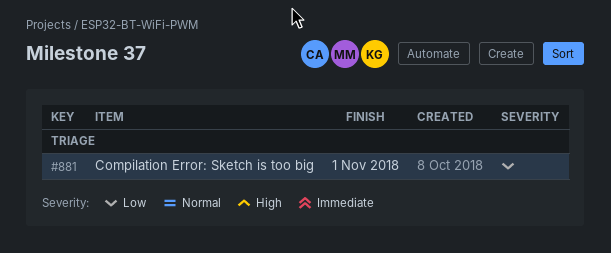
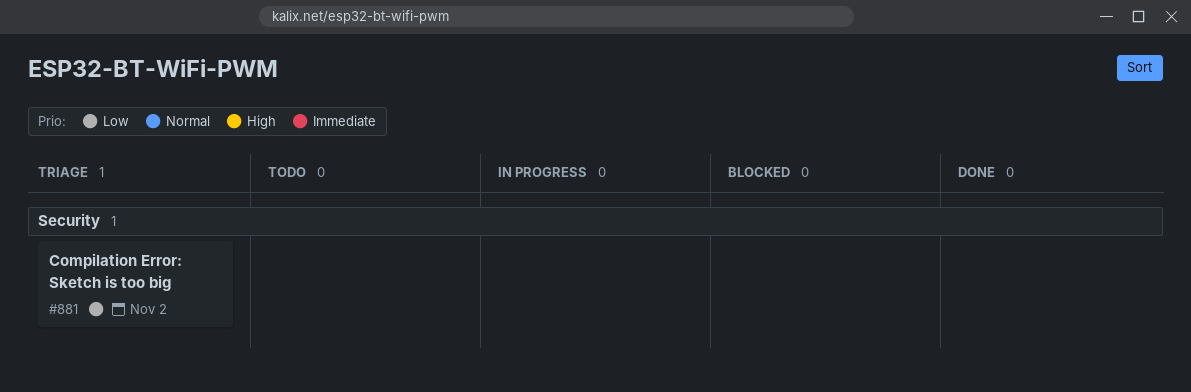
#881, due: Nov 1 -> Nov 2

